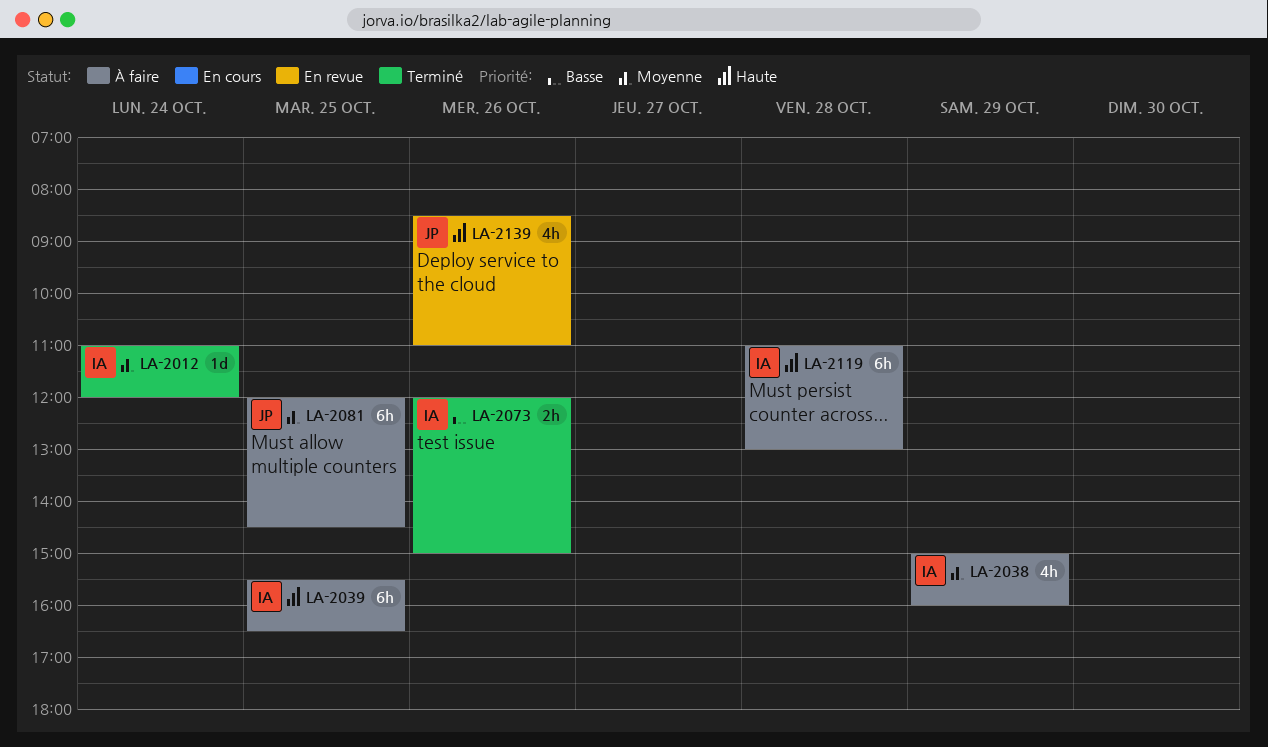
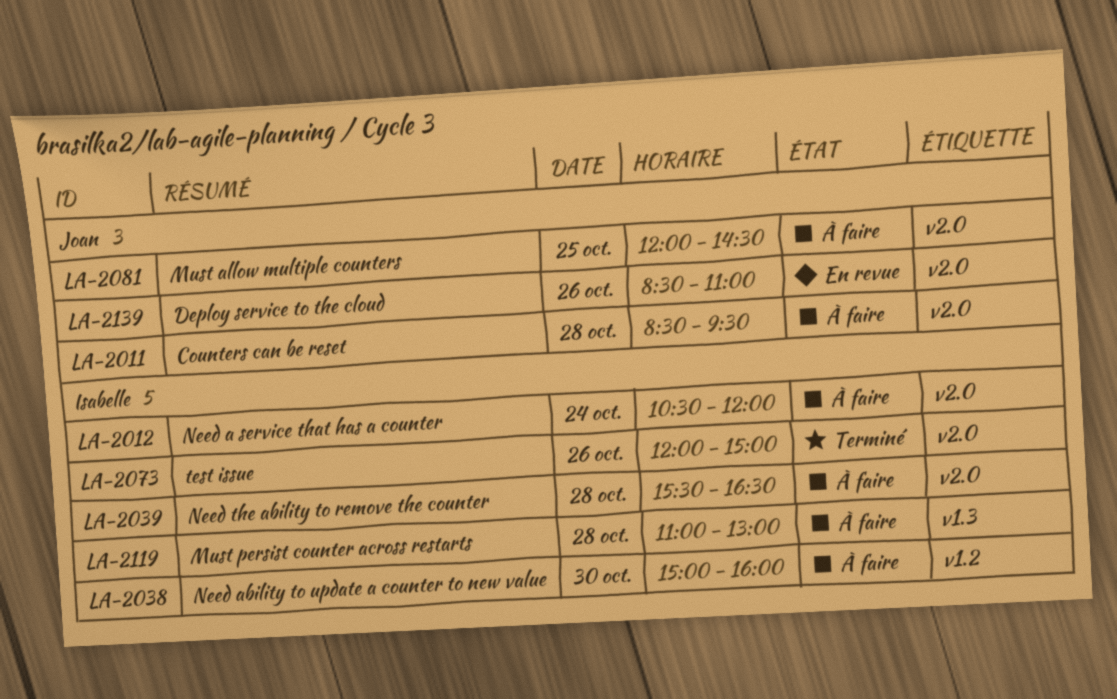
LA-2011: none -> present
LA-2012, status: Terminé -> À faire
LA-2012, begins: 11:00 -> 10:30
LA-2038, day: Oct 29 -> Oct 30
LA-2039, day: Oct 25 -> Oct 28

